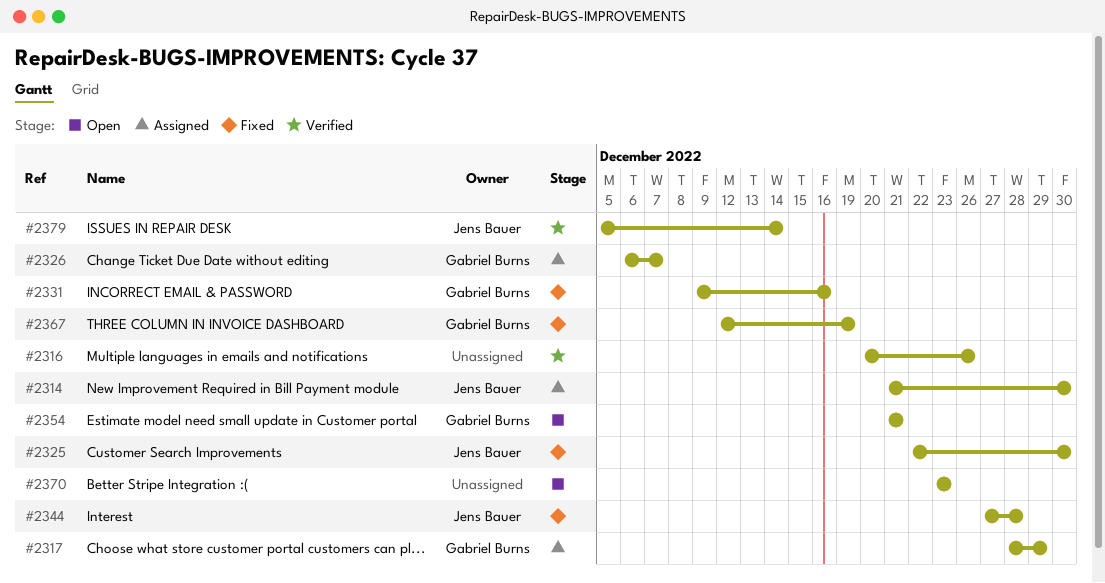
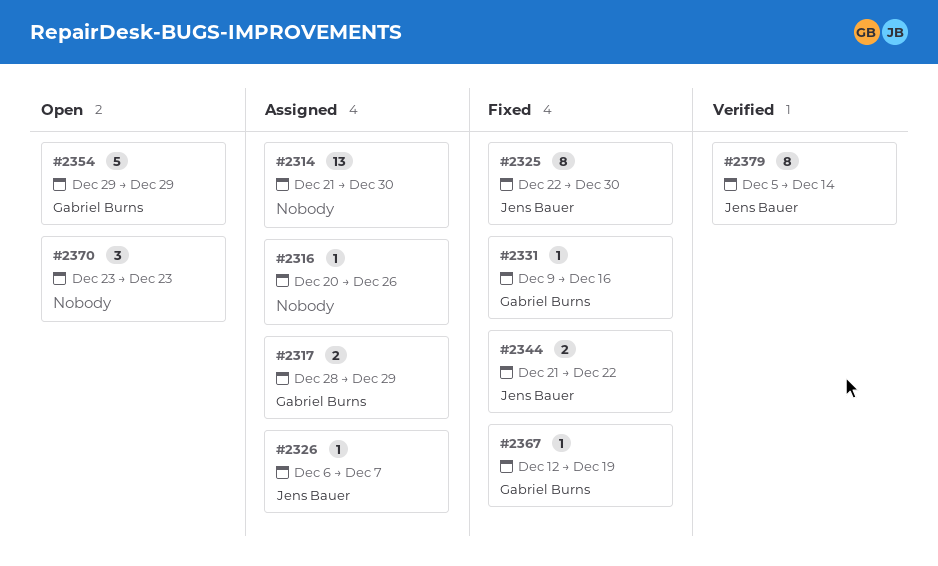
#2314, owner: Jens Bauer -> none
#2316, status: Verified -> Assigned
#2326, owner: Gabriel Burns -> Jens Bauer
#2344, start: Dec 27 -> Dec 21
#2344, due: Dec 28 -> Dec 22
#2354, start: Dec 21 -> Dec 29
#2354, due: Dec 21 -> Dec 29

